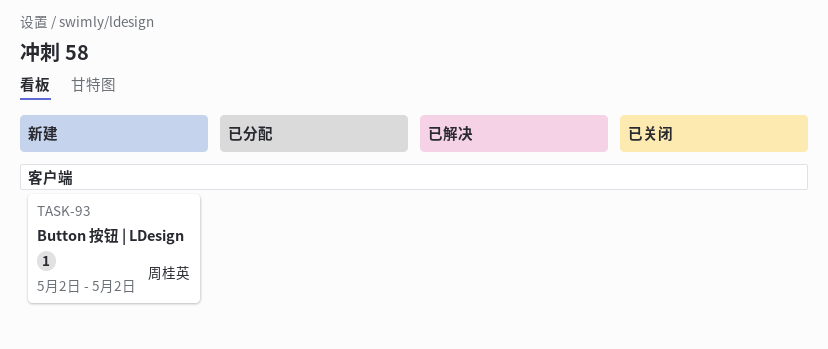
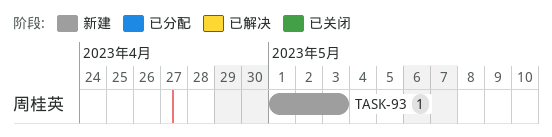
TASK-93, start: May 2 -> May 1
TASK-93, due: May 2 -> May 3

